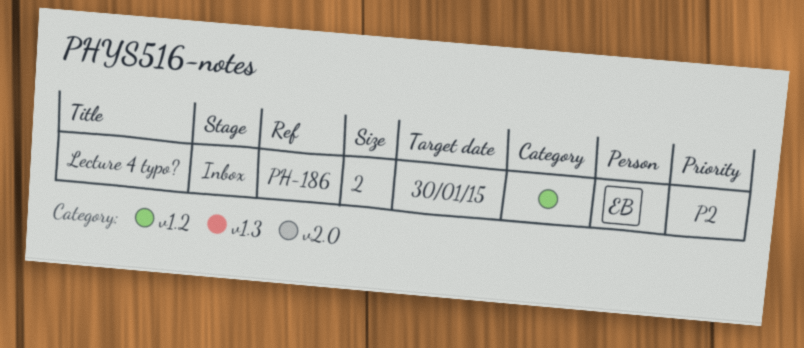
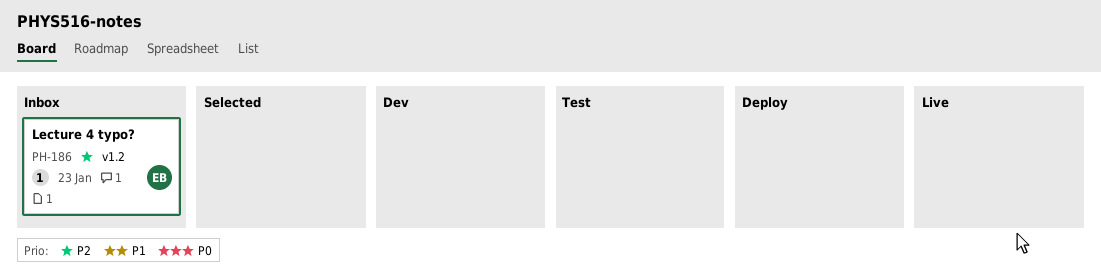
PH-186, estimate: 2 -> 1
PH-186, due: Jan 30 -> Jan 23

